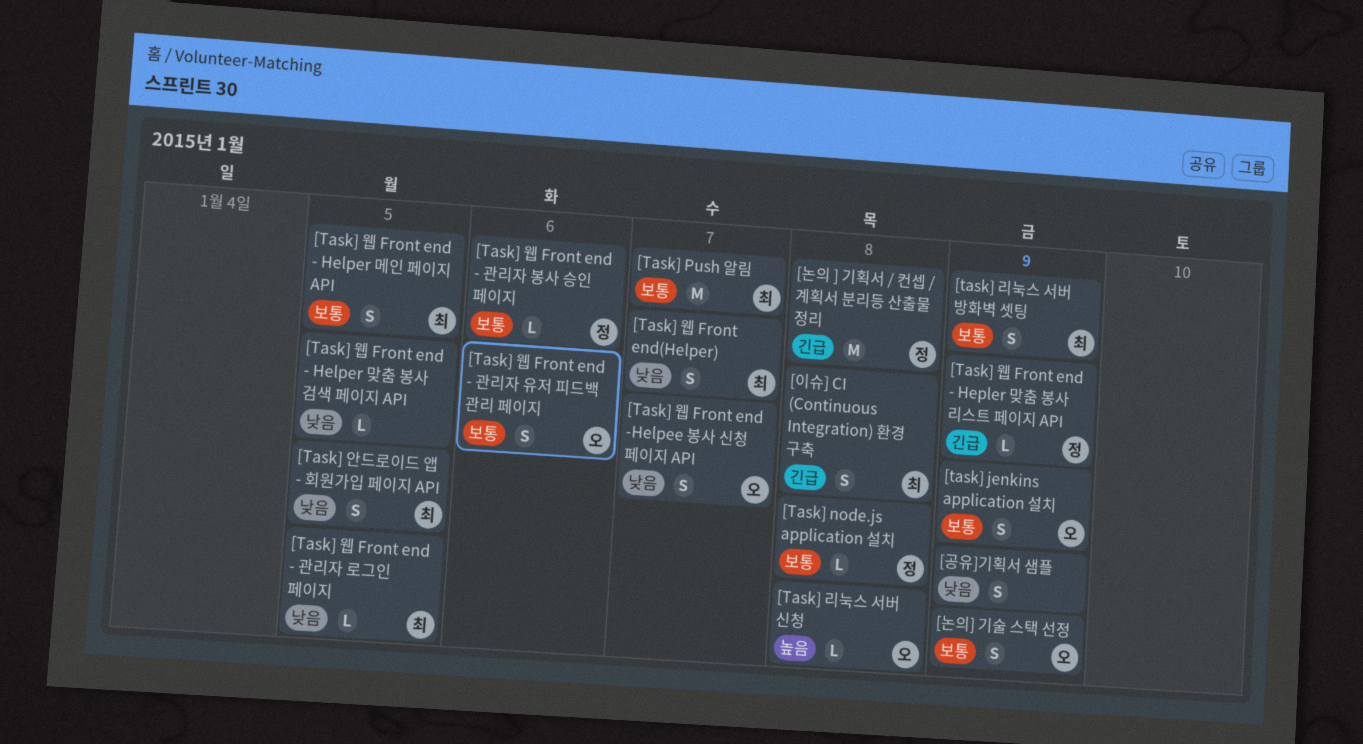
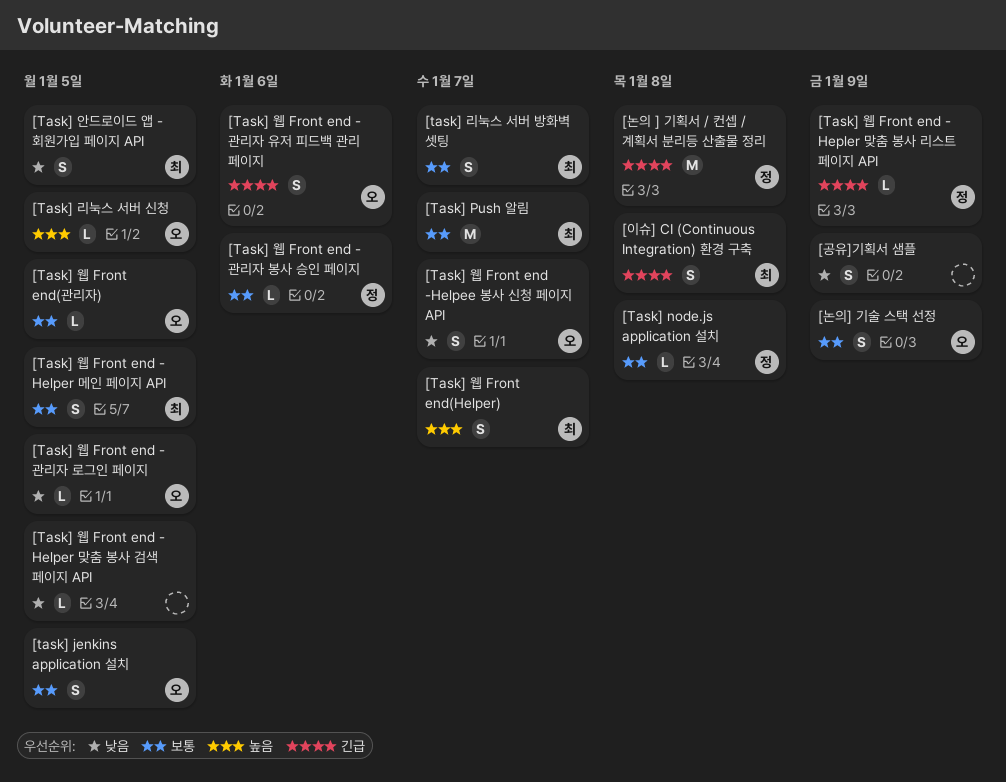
[task] jenkins application 설치, due: Jan 9 -> Jan 5
[task] 리눅스 서버 방화벽 셋팅, due: Jan 9 -> Jan 7
[Task] 리눅스 서버 신청, due: Jan 8 -> Jan 5
[Task] 웹 Front end - 관리자 로그인 페이지, owner: 최 -> 오
[Task] 웹 Front end - 관리자 유저 피드백 관리 페이지, priority: 보통 -> 긴급
[Task] 웹 Front end(Helper), priority: 낮음 -> 높음
[Task] 웹 Front end(관리자): none -> present

